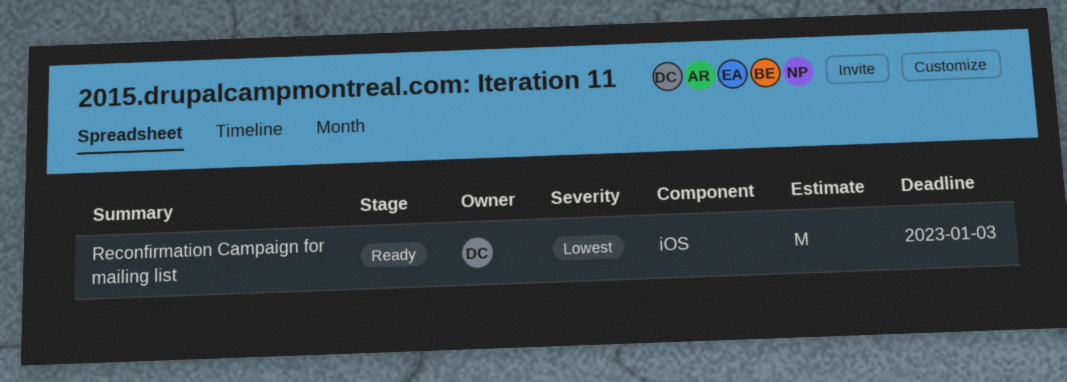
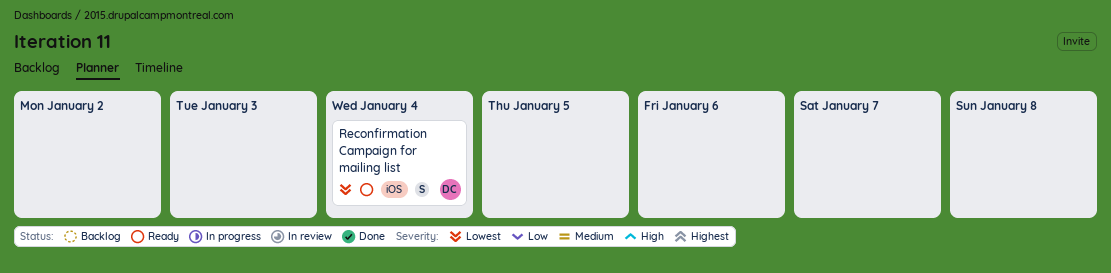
Reconfirmation Campaign for mailing list, estimate: M -> S
Reconfirmation Campaign for mailing list, due: Jan 3 -> Jan 4

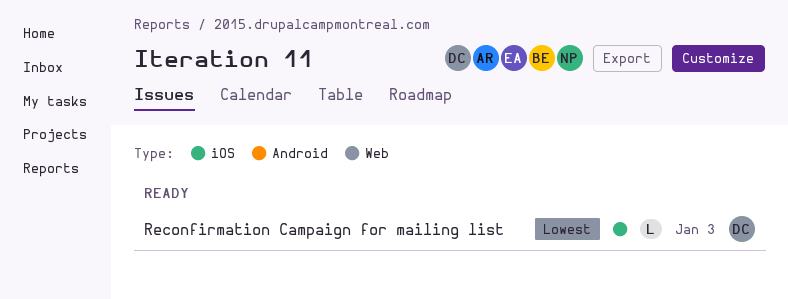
Reconfirmation Campaign for mailing list, estimate: S -> L
Reconfirmation Campaign for mailing list, due: Jan 4 -> Jan 3

